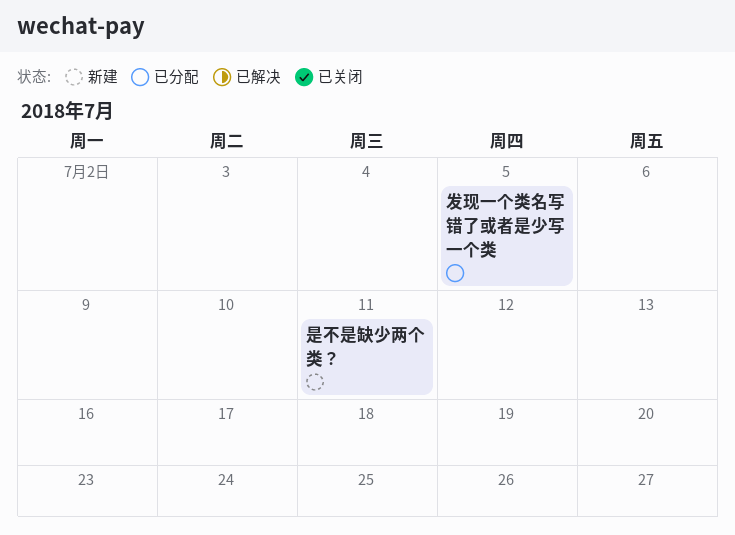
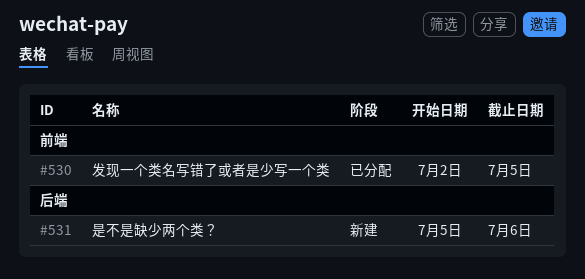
是不是缺少两个类？, due: Jul 11 -> Jul 6

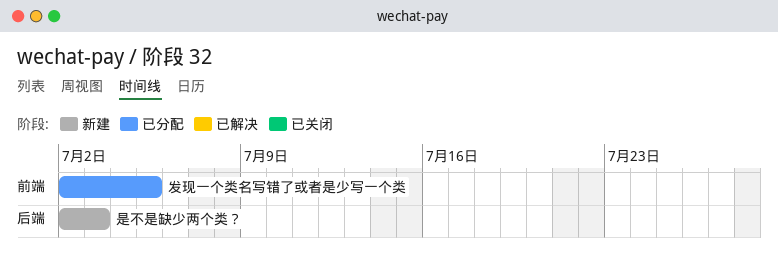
是不是缺少两个类？, start: Jul 5 -> Jul 2
是不是缺少两个类？, due: Jul 6 -> Jul 3

